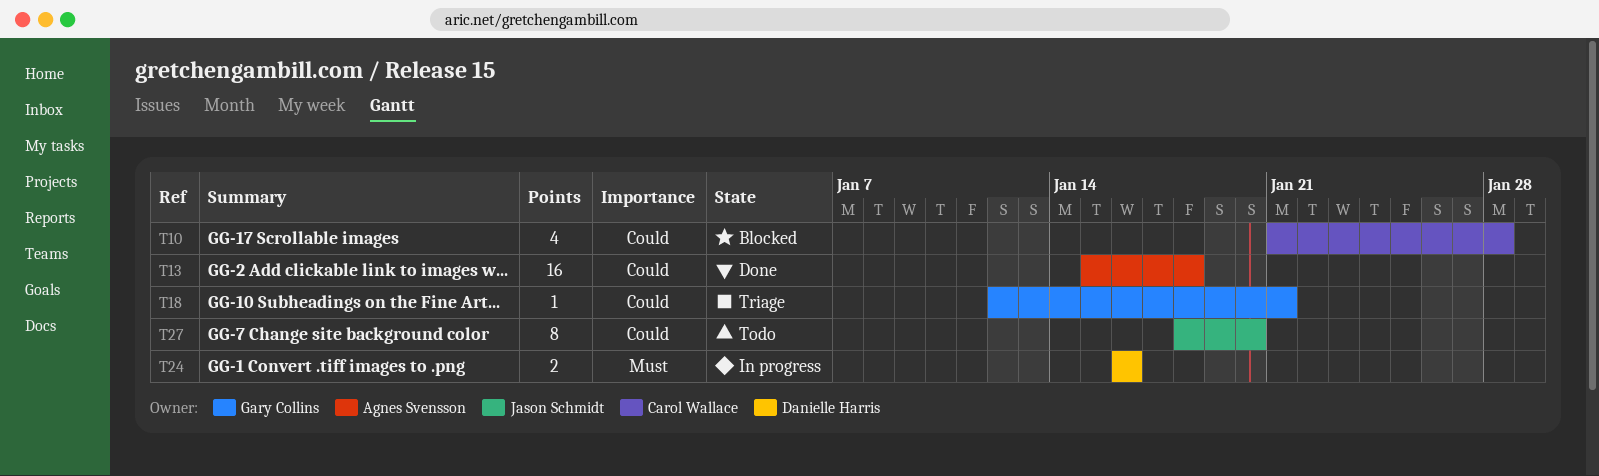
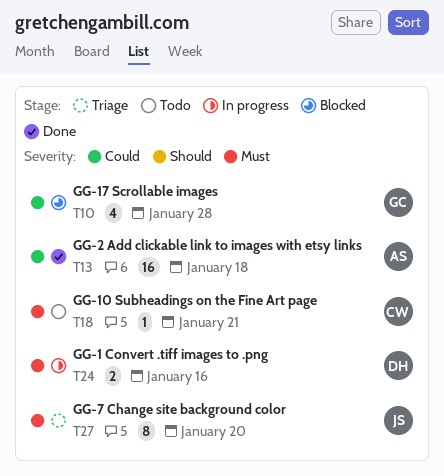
T10, owner: Carol Wallace -> Gary Collins
T18, status: Triage -> Todo
T18, owner: Gary Collins -> Carol Wallace
T18, priority: Could -> Must
T27, status: Todo -> Triage
T27, priority: Could -> Must

